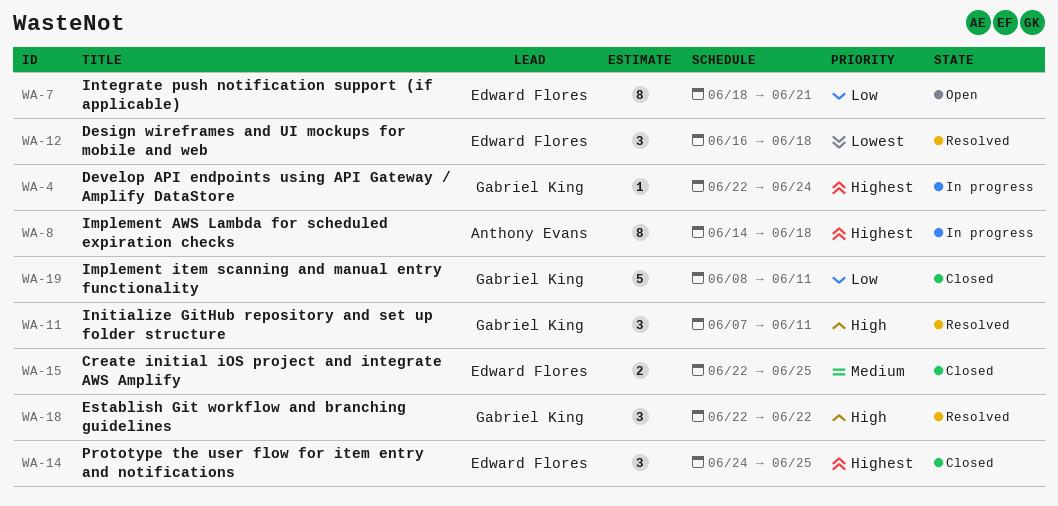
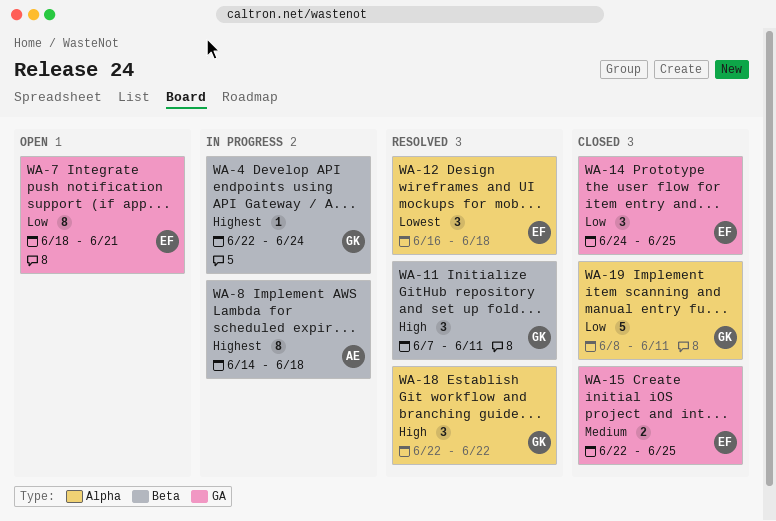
WA-14, priority: Highest -> Low

